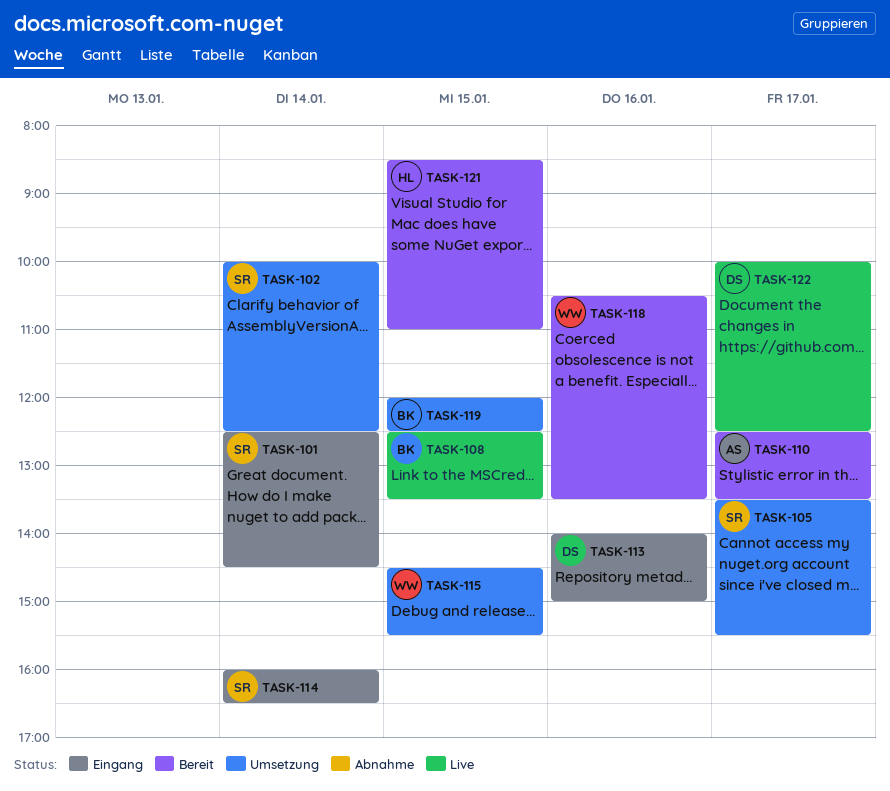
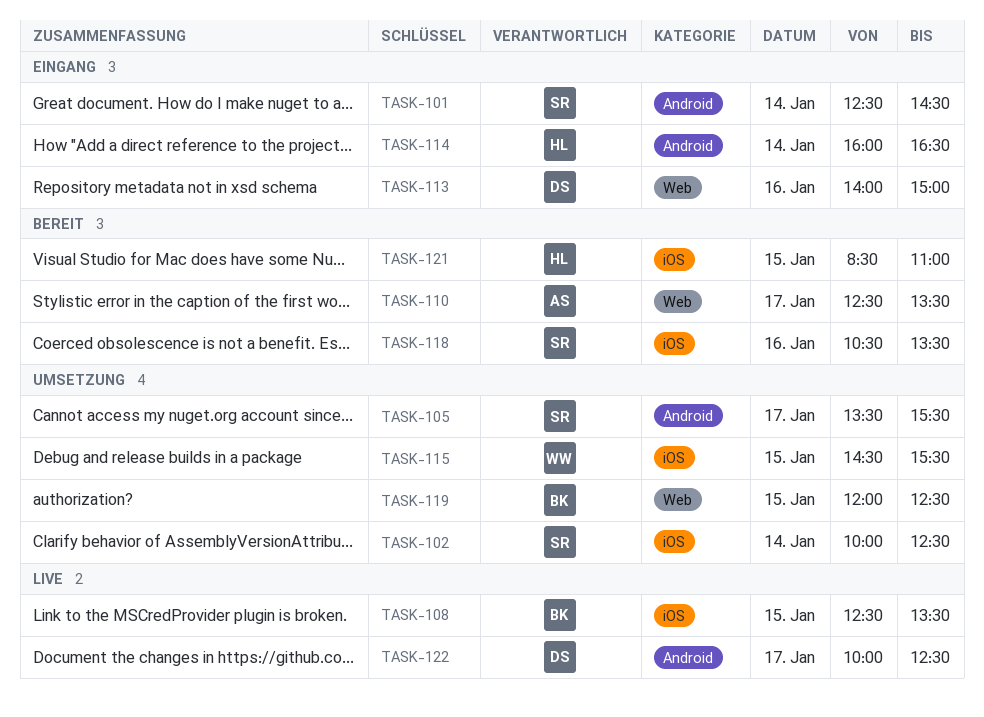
TASK-114, owner: SR -> HL
TASK-118, owner: WW -> SR

